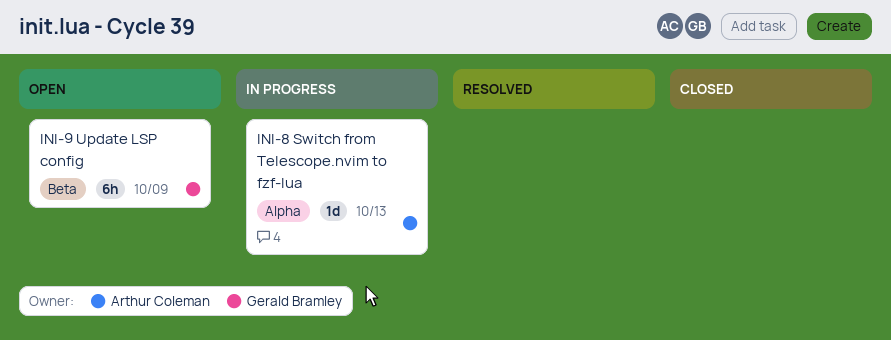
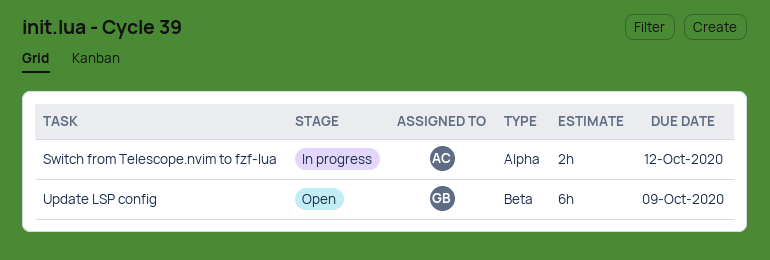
Switch from Telescope.nvim to fzf-lua, estimate: 1d -> 2h
Switch from Telescope.nvim to fzf-lua, due: Oct 13 -> Oct 12

